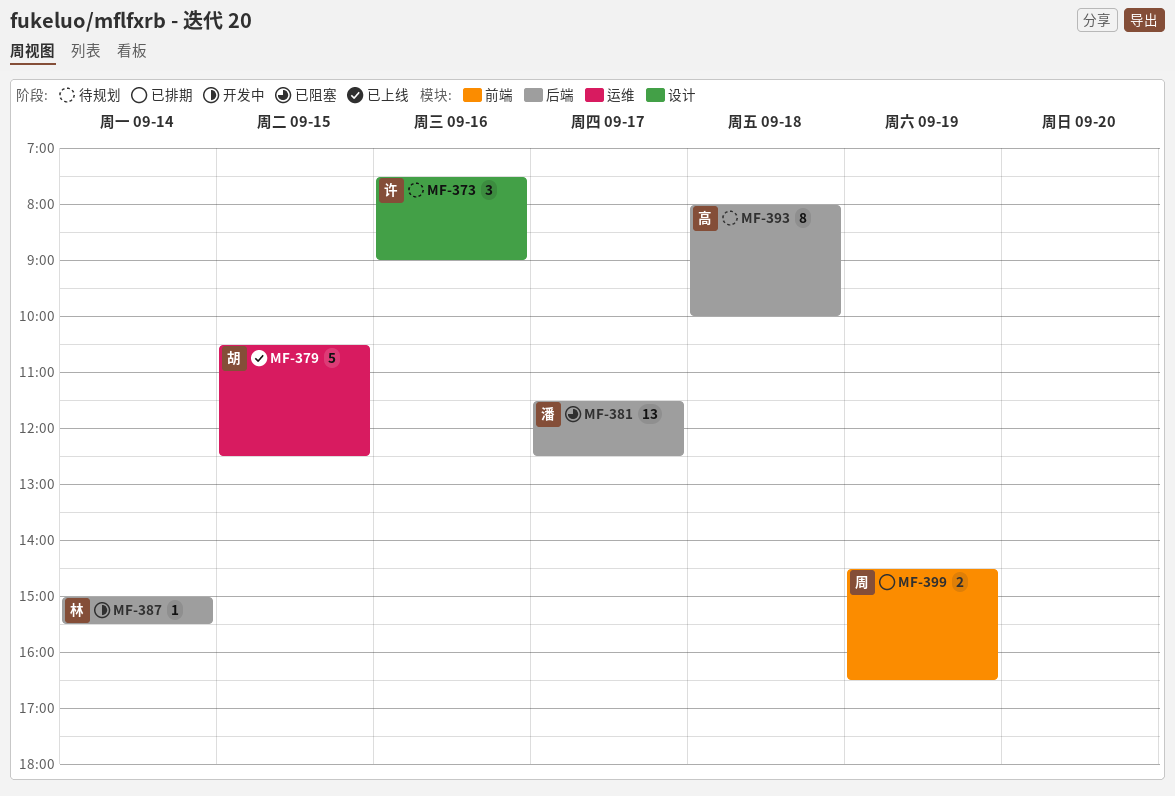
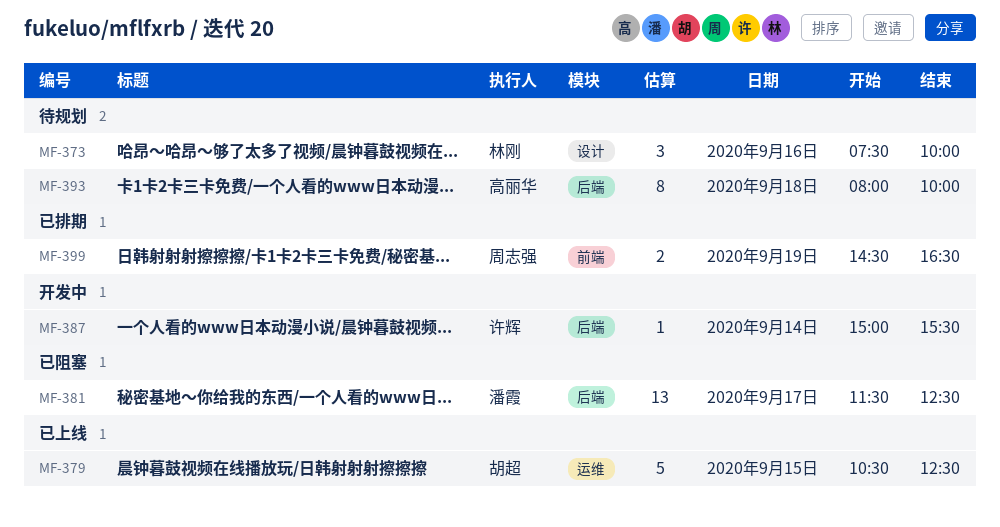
MF-373, owner: 许辉 -> 林刚
MF-373, ends: 09:00 -> 10:00
MF-387, owner: 林刚 -> 许辉

